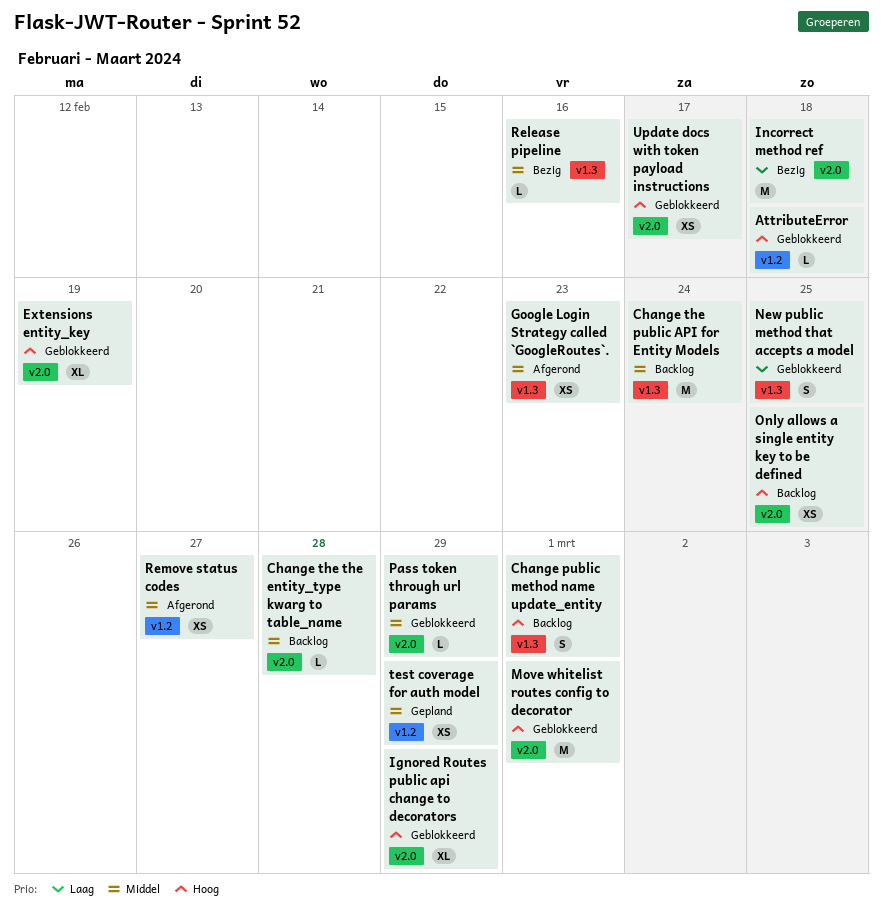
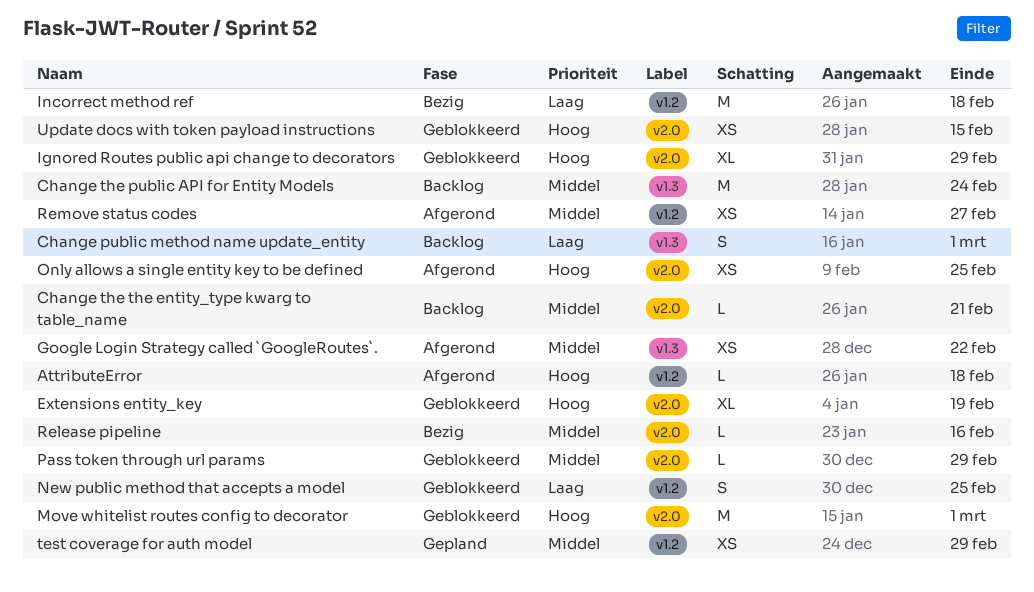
AttributeError, status: Geblokkeerd -> Afgerond
Change public method name update_entity, priority: Hoog -> Laag
Change the the entity_type kwarg to table_name, due: Feb 28 -> Feb 21
Google Login Strategy called `GoogleRoutes`., due: Feb 23 -> Feb 22
Incorrect method ref, label: v2.0 -> v1.2
New public method that accepts a model, label: v1.3 -> v1.2
Only allows a single entity key to be defined, status: Backlog -> Afgerond
Release pipeline, label: v1.3 -> v2.0
Update docs with token payload instructions, due: Feb 17 -> Feb 15

